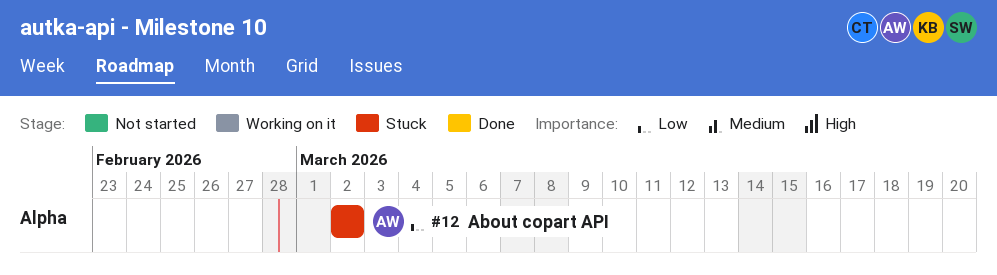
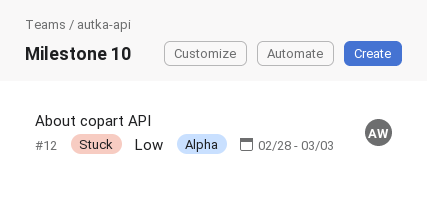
#12, start: Mar 2 -> Feb 28
#12, due: Mar 2 -> Mar 3

